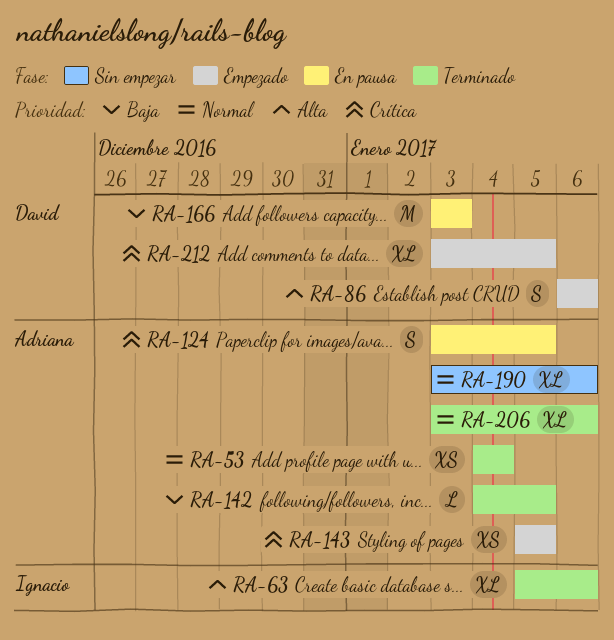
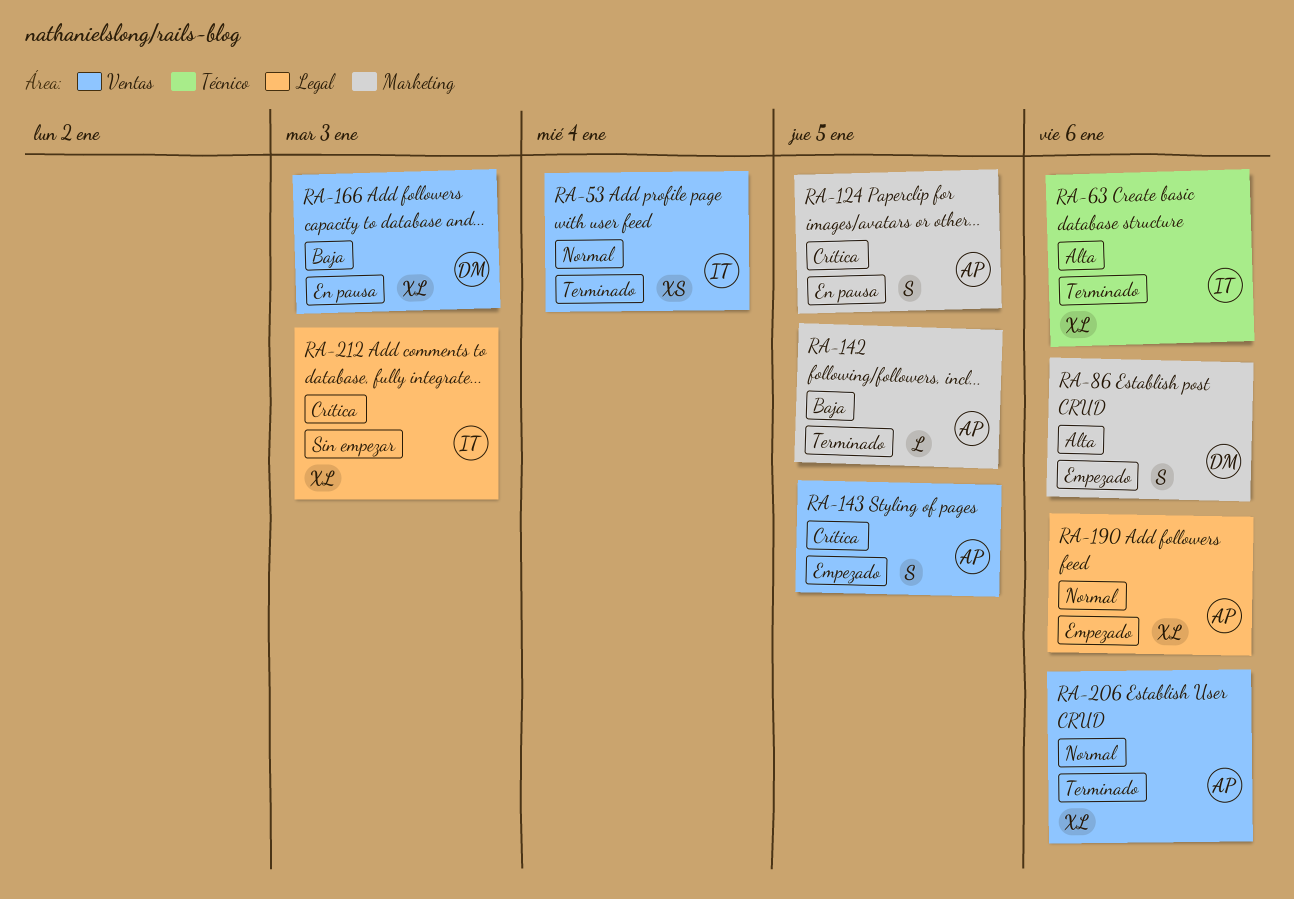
RA-53, owner: Adriana -> Ignacio
RA-143, estimate: XS -> S
RA-166, estimate: M -> XL
RA-190, status: Sin empezar -> Empezado
RA-212, status: Empezado -> Sin empezar
RA-212, owner: David -> Ignacio
RA-212, due: Jan 5 -> Jan 3

